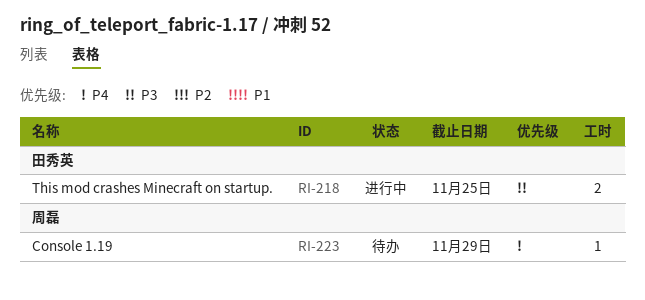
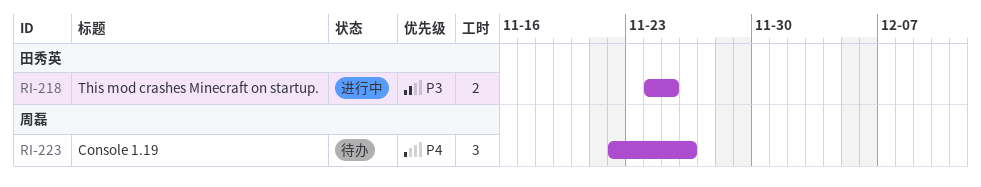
RI-223, estimate: 1 -> 3
RI-223, due: Nov 29 -> Nov 26

